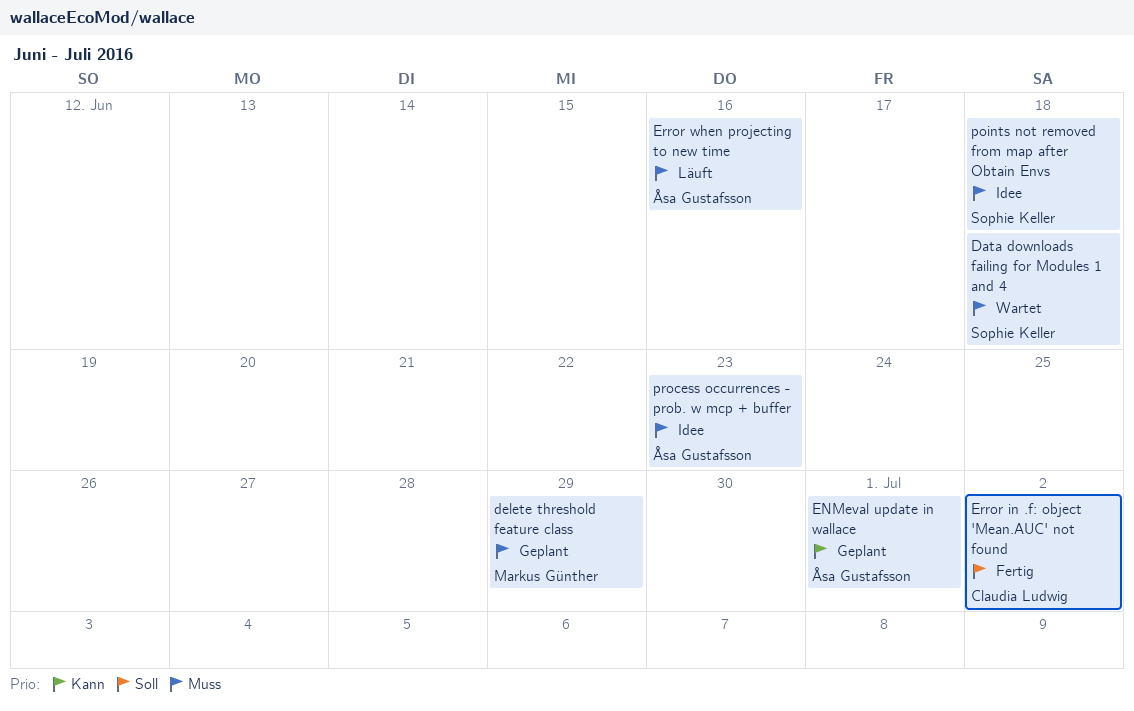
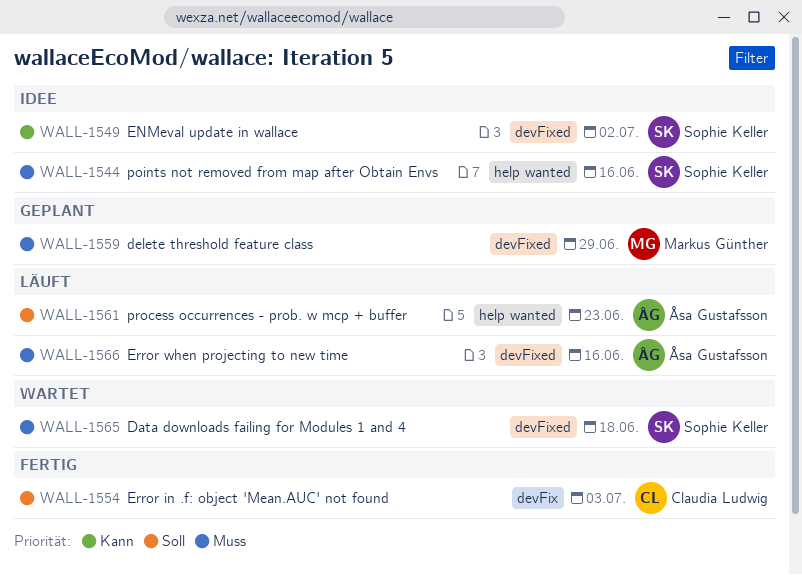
ENMeval update in wallace, status: Geplant -> Idee
ENMeval update in wallace, owner: Åsa Gustafsson -> Sophie Keller
ENMeval update in wallace, due: Jul 1 -> Jul 2
Error in .f: object 'Mean.AUC' not found, due: Jul 2 -> Jul 3
points not removed from map after Obtain Envs, due: Jun 18 -> Jun 16
process occurrences - prob. w mcp + buffer, status: Idee -> Läuft
process occurrences - prob. w mcp + buffer, priority: Muss -> Soll

